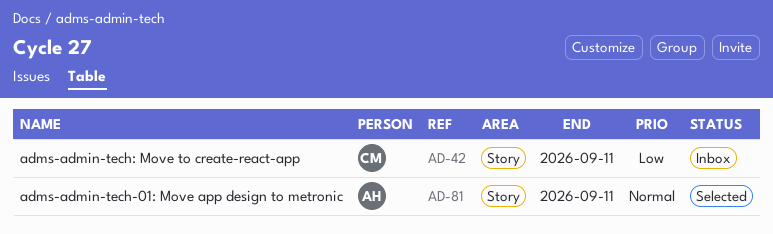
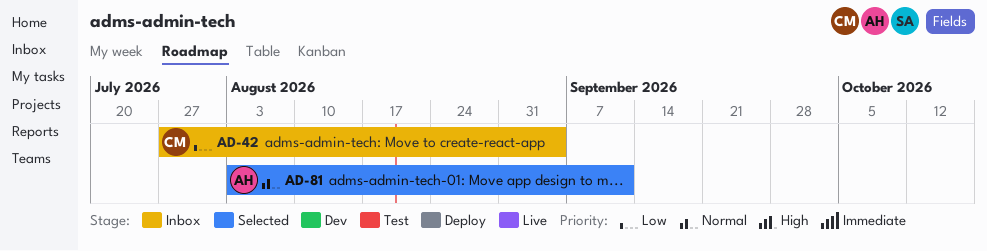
AD-42, due: Sep 11 -> Sep 4

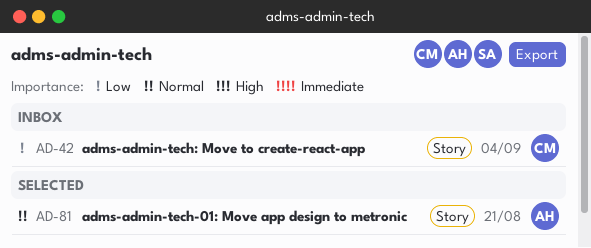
AD-81, due: Sep 11 -> Aug 21

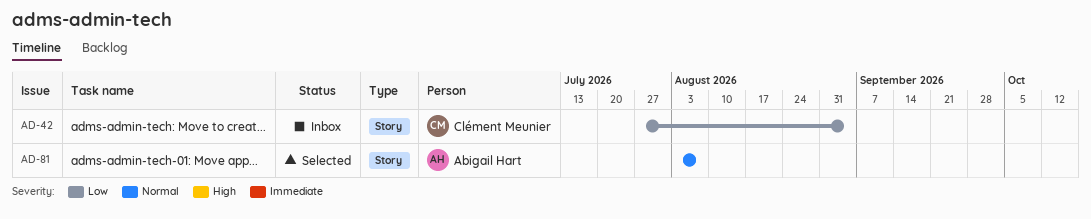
AD-81, due: Aug 21 -> Aug 7

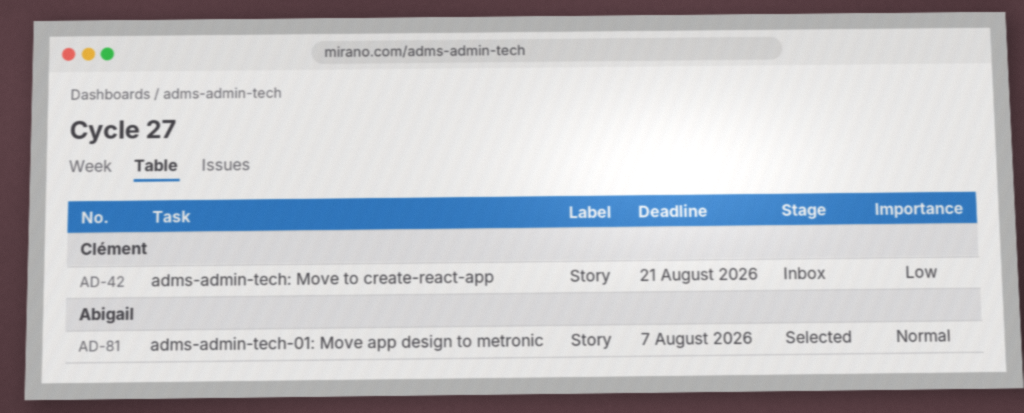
AD-42, due: Sep 4 -> Aug 21

